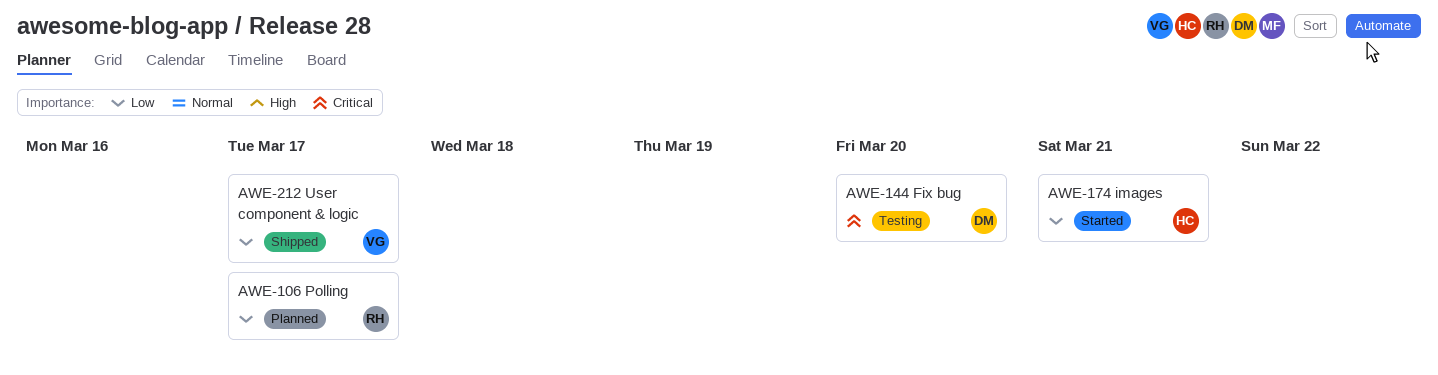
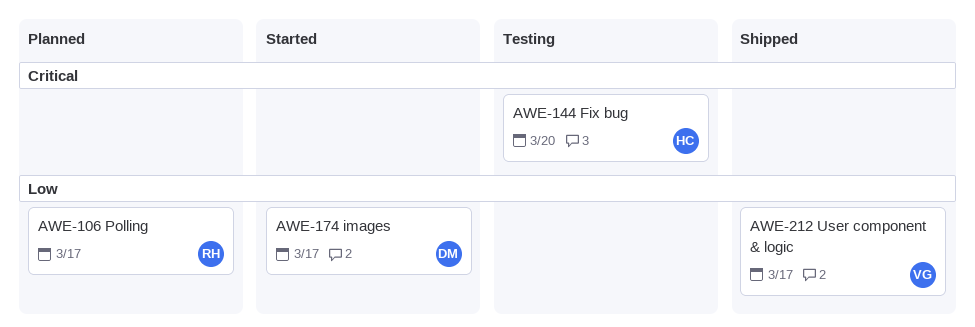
AWE-144, owner: DM -> HC
AWE-174, owner: HC -> DM
AWE-174, due: Mar 21 -> Mar 17

